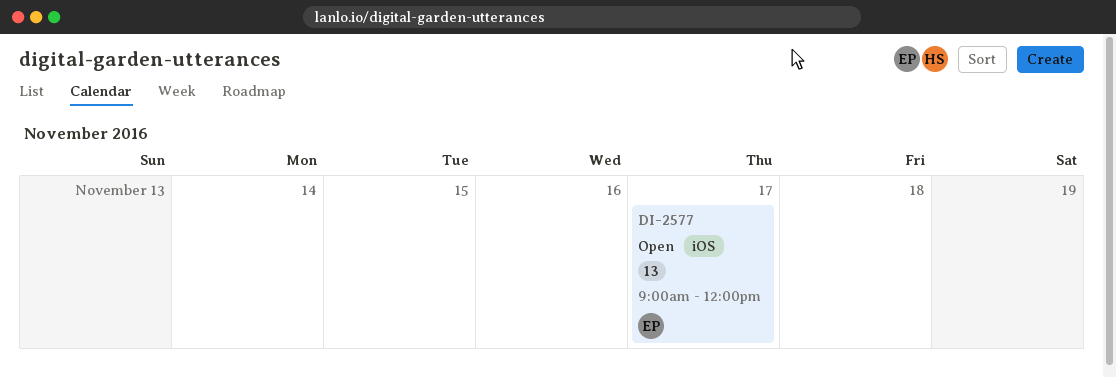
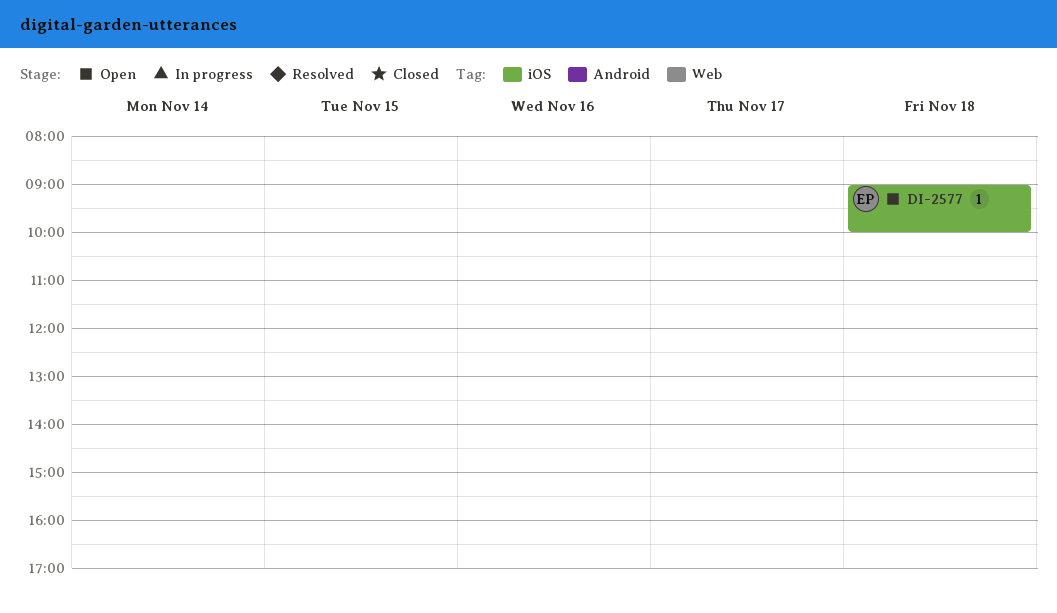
DI-2577, estimate: 13 -> 1
DI-2577, day: Nov 17 -> Nov 18
DI-2577, ends: 12:00 -> 10:00

